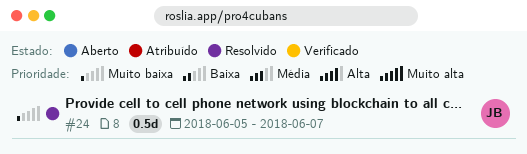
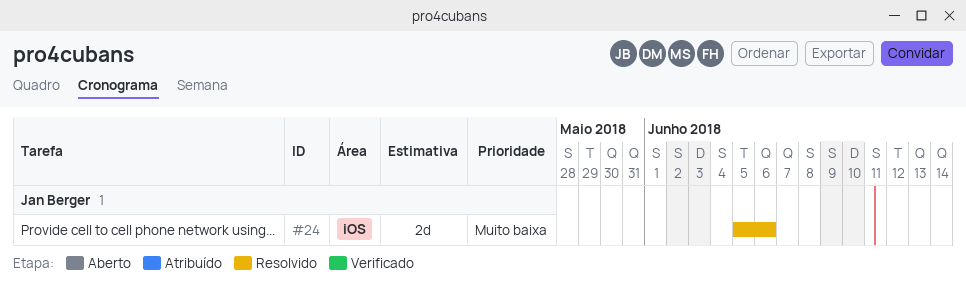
#24, estimate: 0.5d -> 2d
#24, due: Jun 7 -> Jun 6

